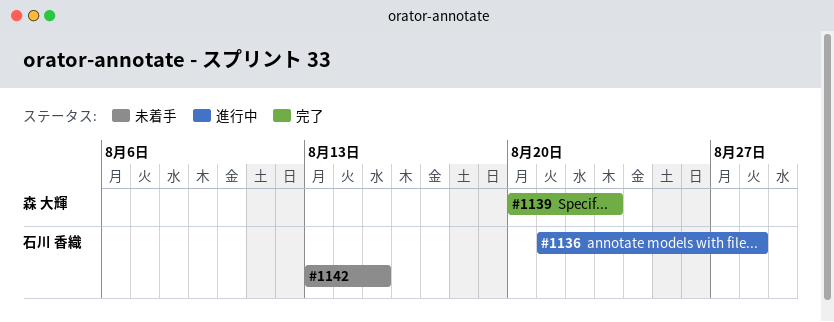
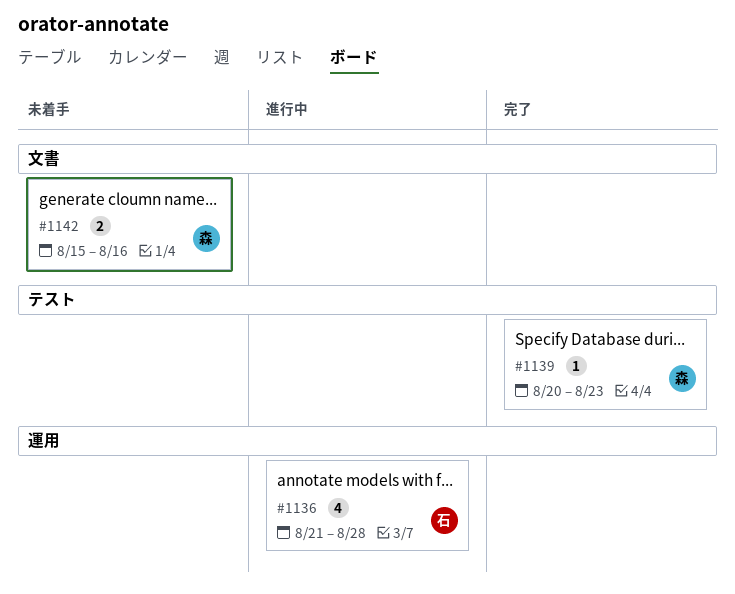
#1142, owner: 石川 香織 -> 森 大輝
#1142, start: Aug 13 -> Aug 15
#1142, due: Aug 15 -> Aug 16

